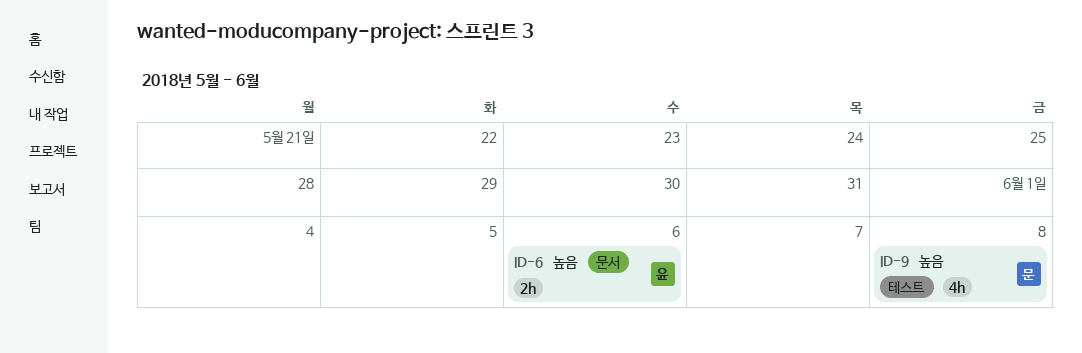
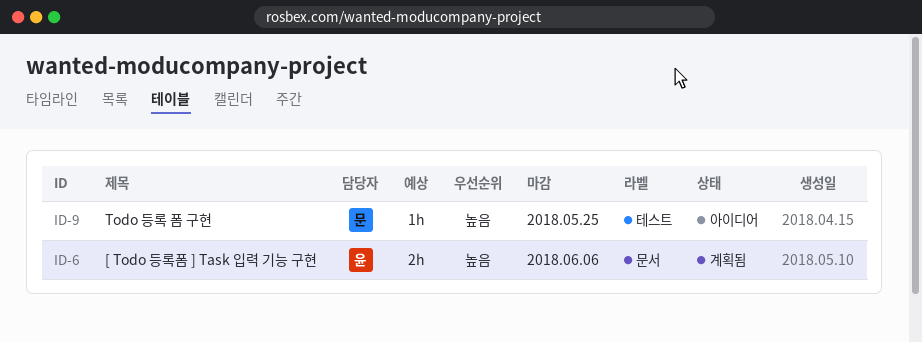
ID-9, estimate: 4h -> 1h
ID-9, due: Jun 8 -> May 25

